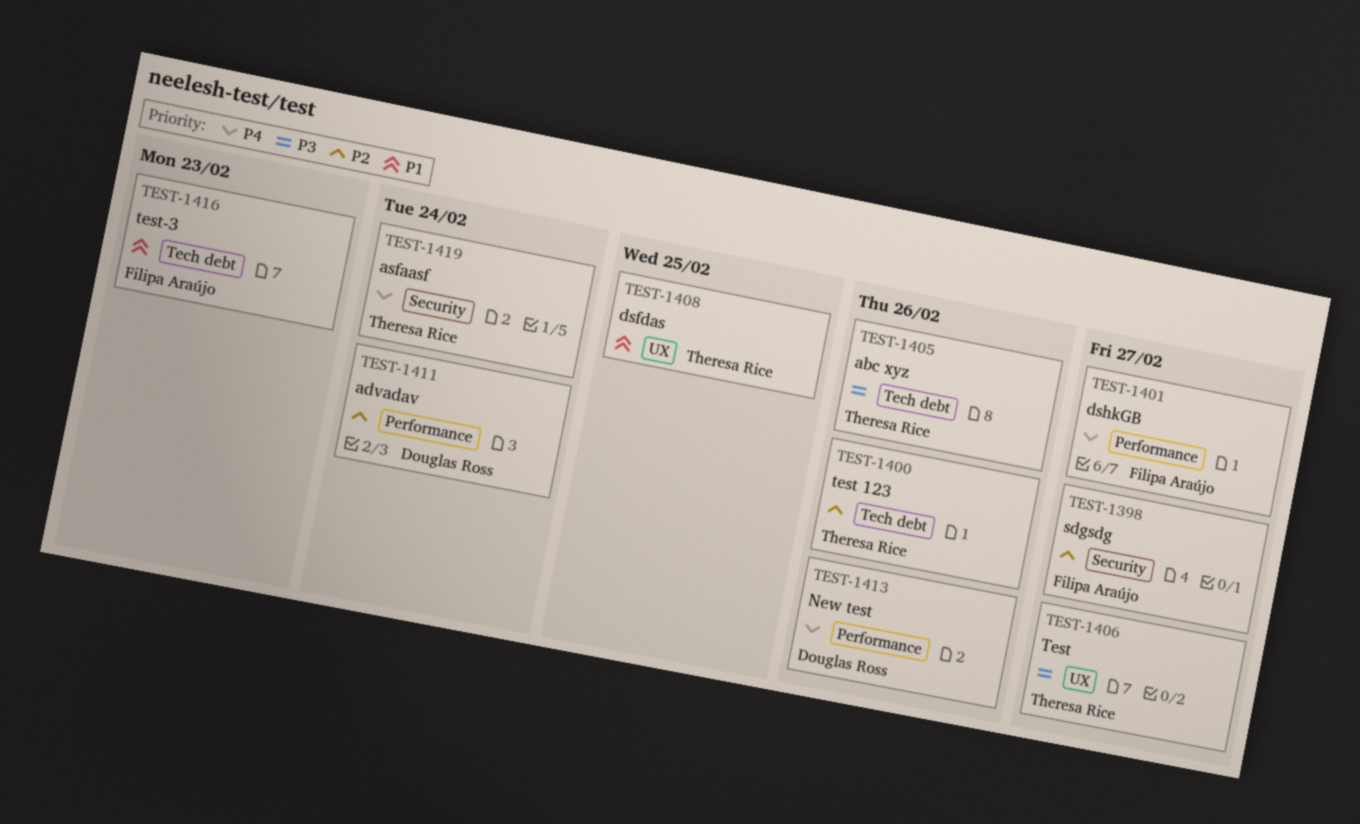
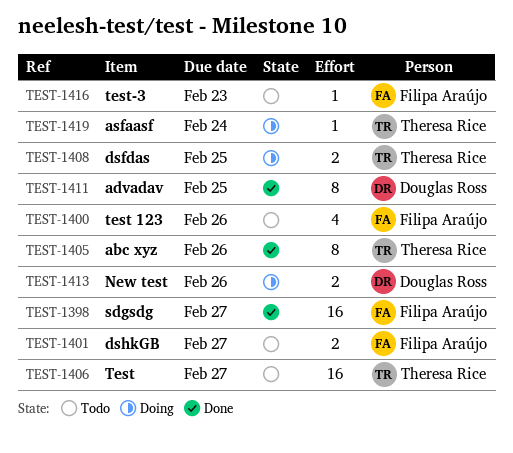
TEST-1400, owner: Theresa Rice -> Filipa Araújo
TEST-1411, due: Feb 24 -> Feb 25

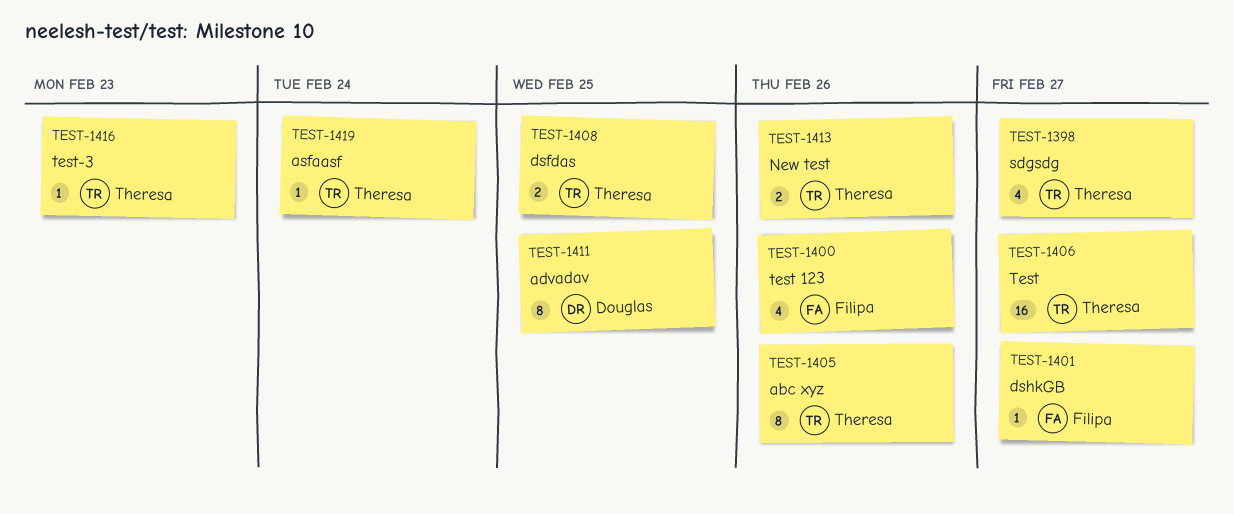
TEST-1398, owner: Filipa Araújo -> Theresa Rice
TEST-1398, estimate: 16 -> 4
TEST-1401, estimate: 2 -> 1
TEST-1413, owner: Douglas Ross -> Theresa Rice
TEST-1416, owner: Filipa Araújo -> Theresa Rice

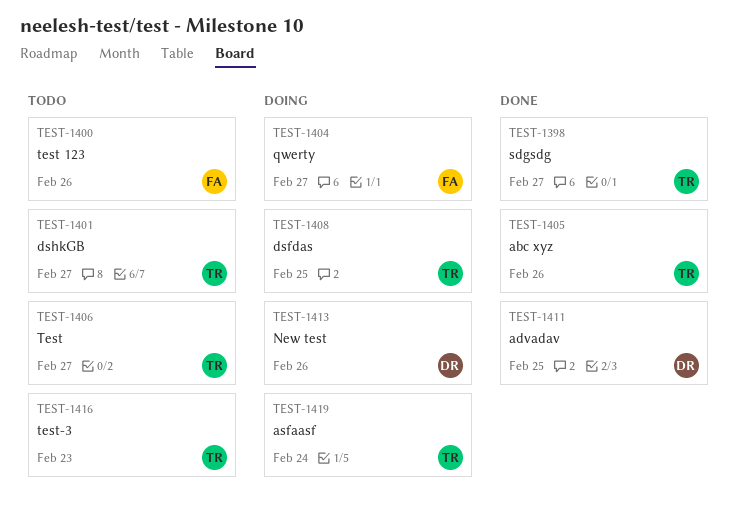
TEST-1401, owner: Filipa -> Theresa
TEST-1404: none -> present
TEST-1413, owner: Theresa -> Douglas

